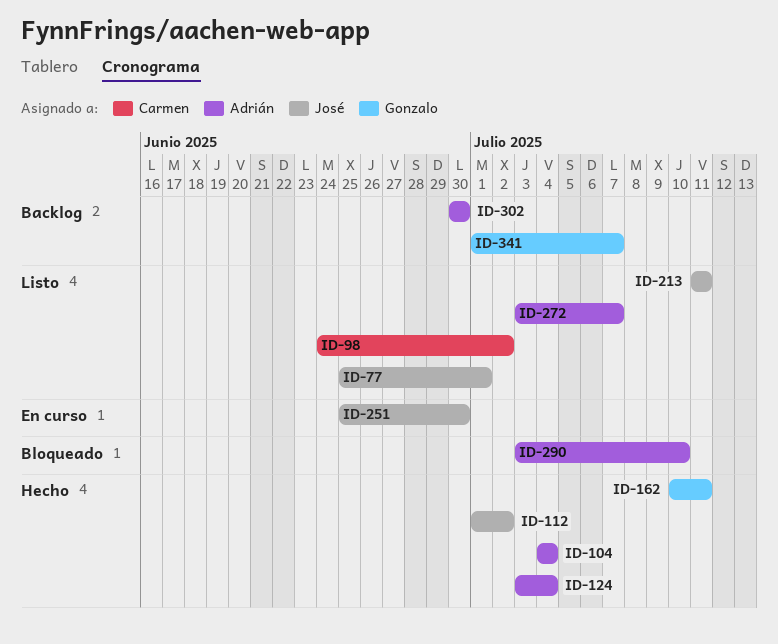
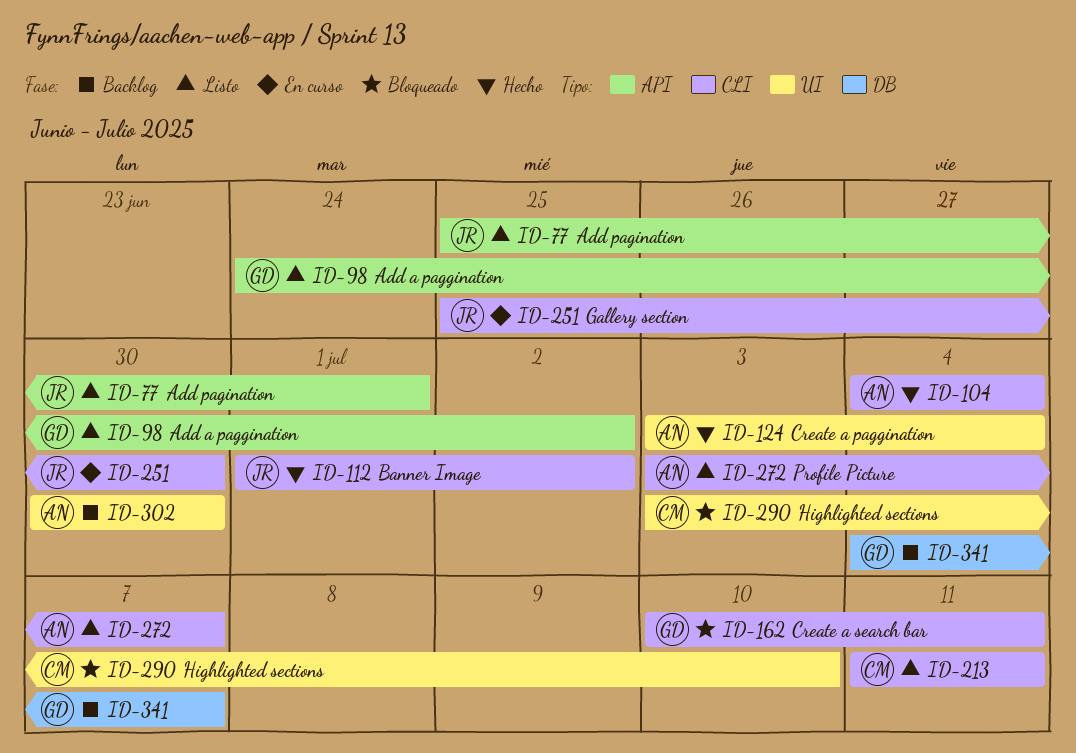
ID-98, owner: Carmen -> Gonzalo
ID-162, status: Hecho -> Bloqueado
ID-213, owner: José -> Carmen
ID-290, owner: Adrián -> Carmen
ID-341, start: Jul 1 -> Jul 4

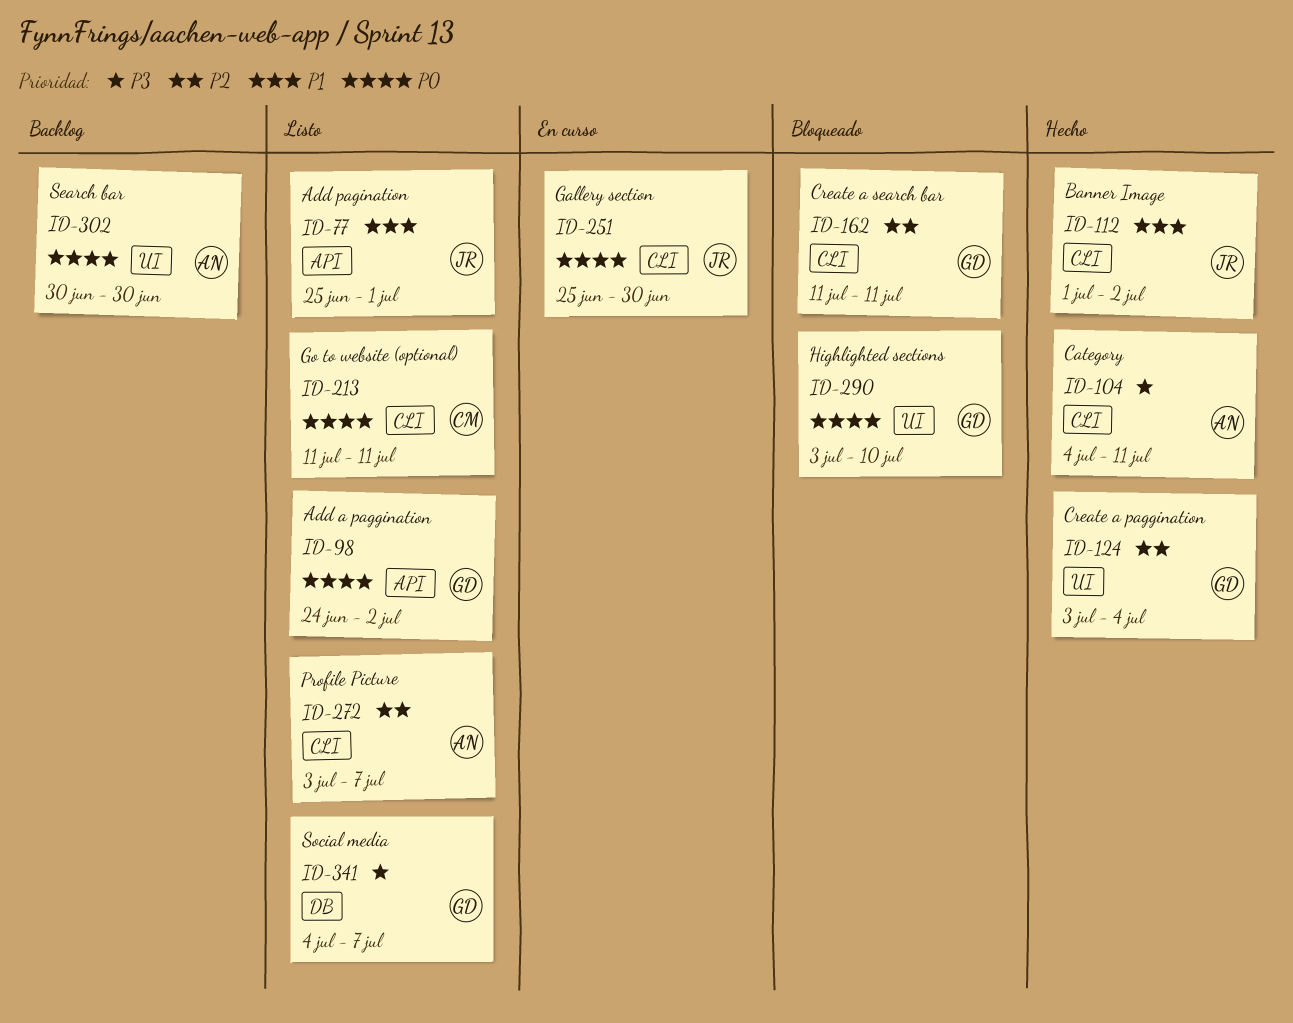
ID-104, due: Jul 4 -> Jul 11
ID-124, owner: AN -> GD
ID-162, start: Jul 10 -> Jul 11
ID-290, owner: CM -> GD
ID-341, status: Backlog -> Listo

